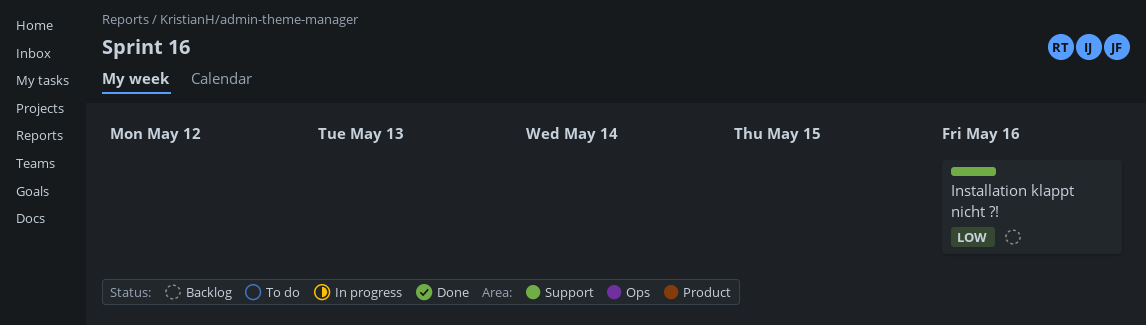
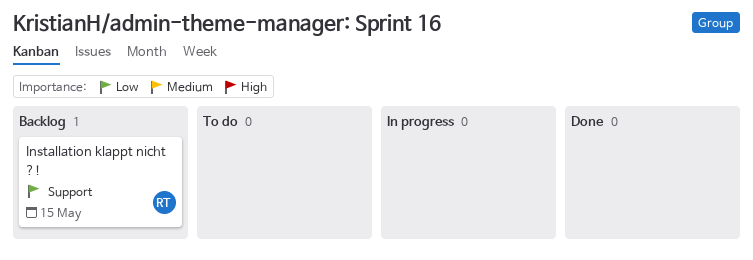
Installation klappt nicht ?!, due: May 16 -> May 15

